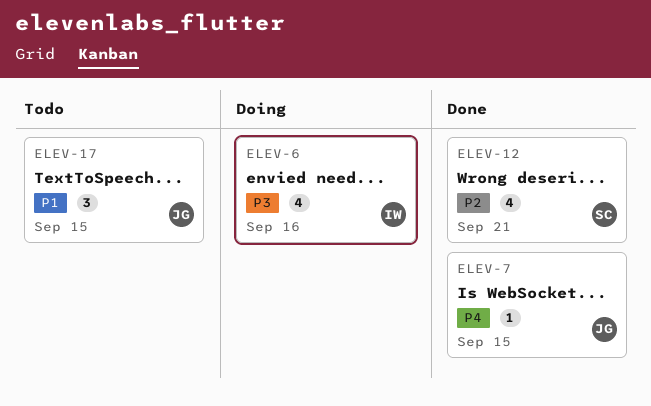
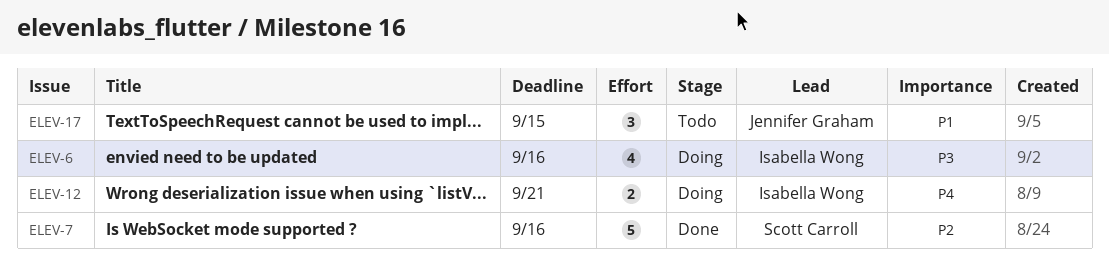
ELEV-7, owner: Jennifer Graham -> Scott Carroll
ELEV-7, priority: P4 -> P2
ELEV-7, estimate: 1 -> 5
ELEV-7, due: Sep 15 -> Sep 16
ELEV-12, status: Done -> Doing
ELEV-12, owner: Scott Carroll -> Isabella Wong
ELEV-12, priority: P2 -> P4
ELEV-12, estimate: 4 -> 2

